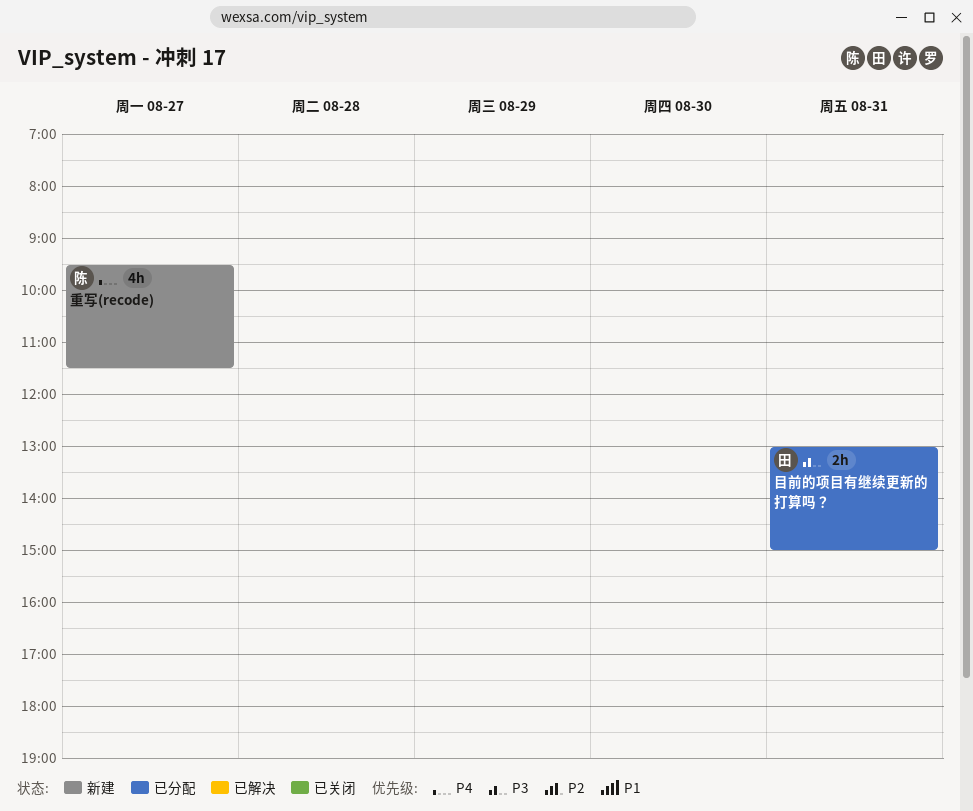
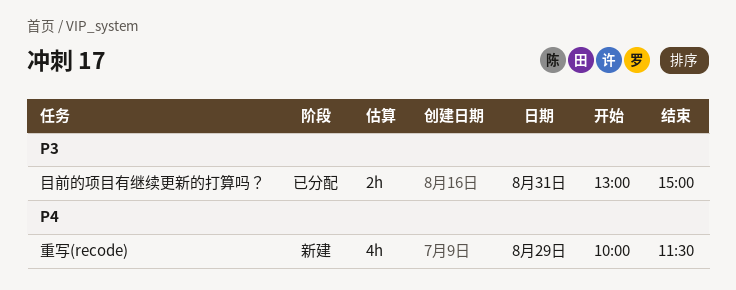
重写(recode), day: Aug 27 -> Aug 29
重写(recode), begins: 09:30 -> 10:00

